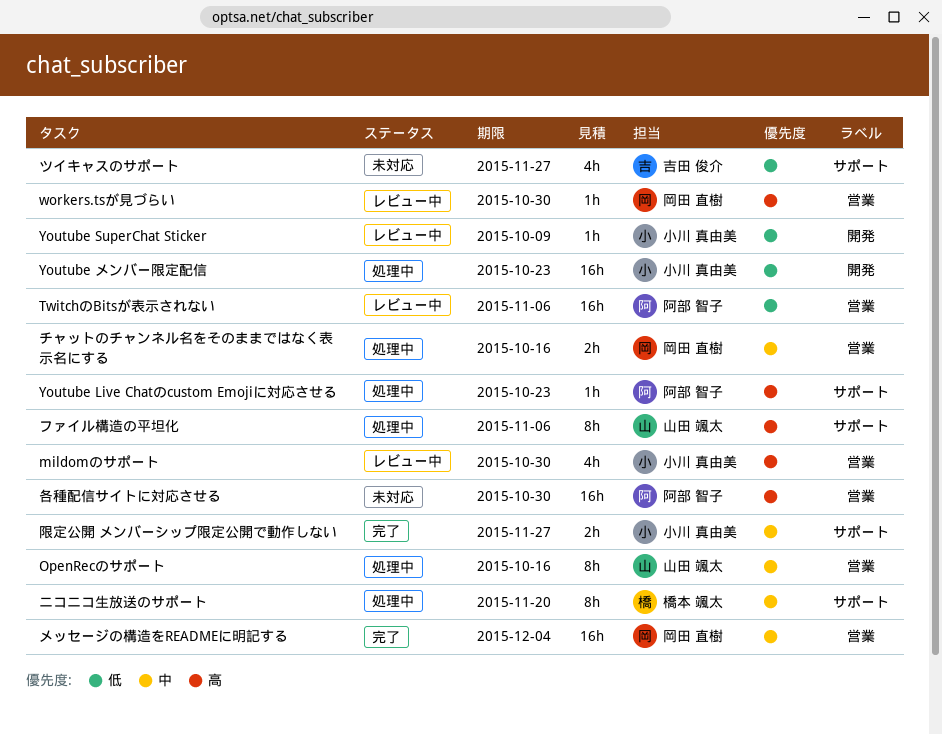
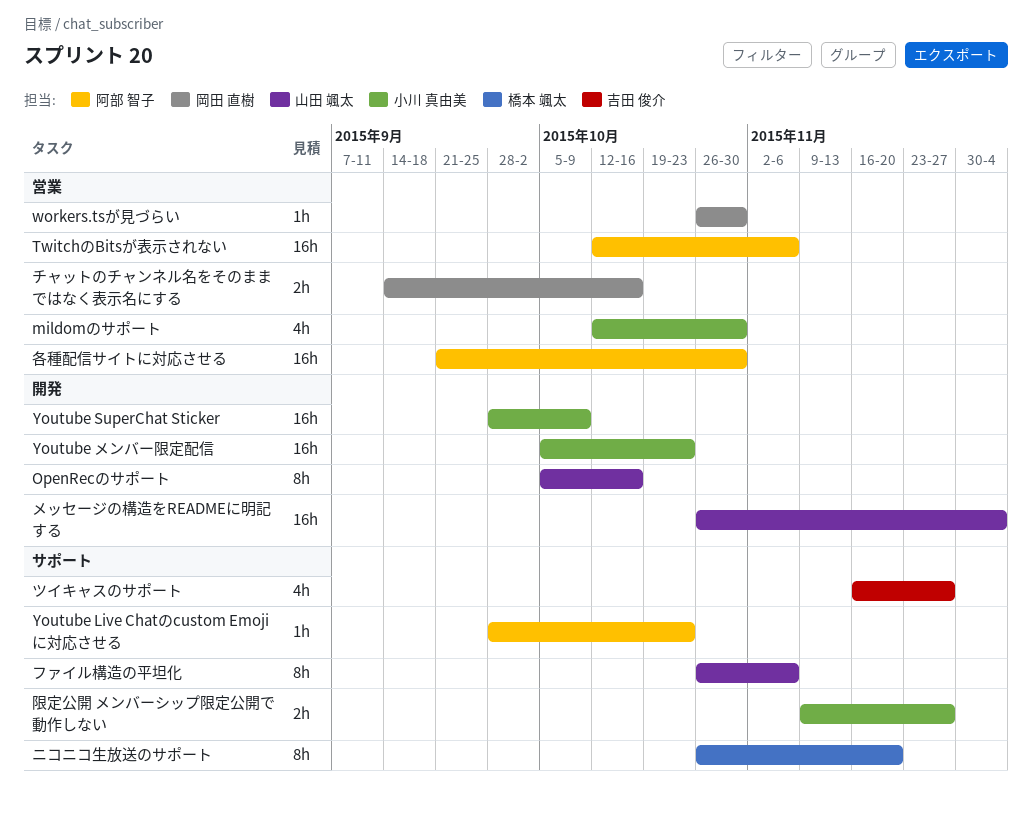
OpenRecのサポート, label: 営業 -> 開発
Youtube SuperChat Sticker, estimate: 1h -> 16h
メッセージの構造をREADMEに明記する, owner: 岡田 直樹 -> 山田 颯太
メッセージの構造をREADMEに明記する, label: 営業 -> 開発

